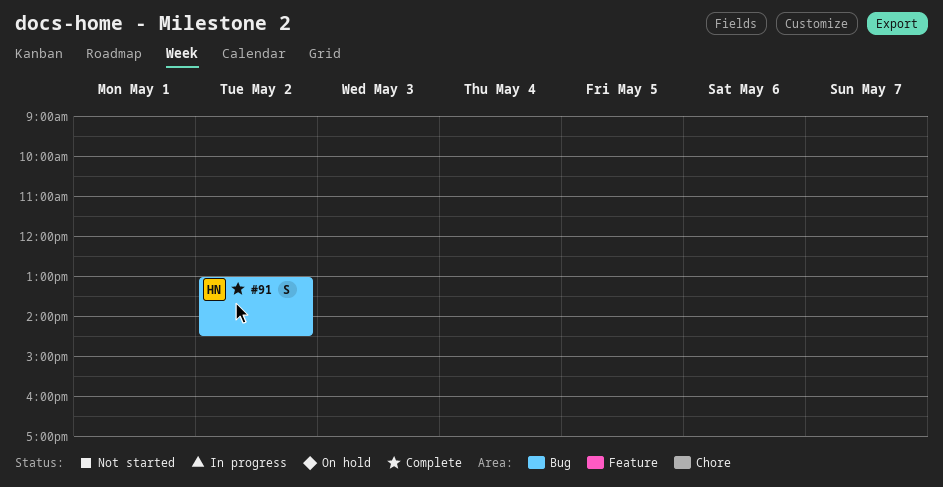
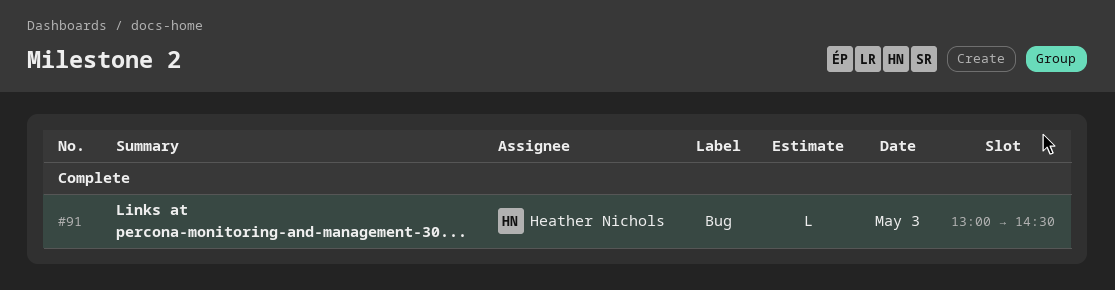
#91, estimate: S -> L
#91, day: May 2 -> May 3

